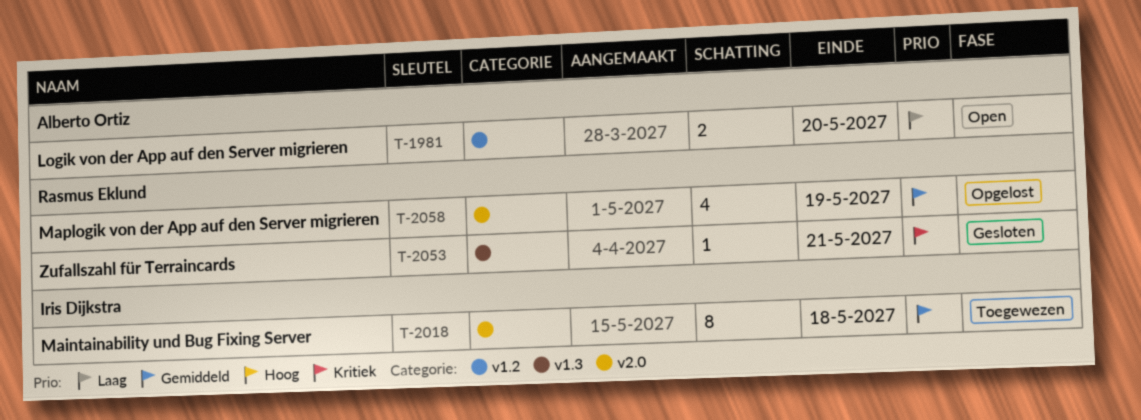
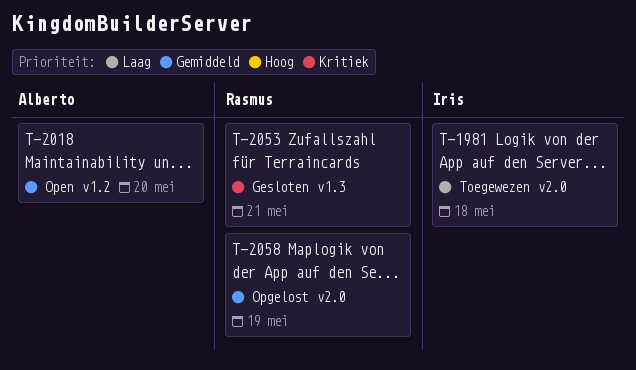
T-1981, status: Open -> Toegewezen
T-1981, owner: Alberto Ortiz -> Iris Dijkstra
T-1981, label: v1.2 -> v2.0
T-1981, due: May 20 -> May 18
T-2018, status: Toegewezen -> Open
T-2018, owner: Iris Dijkstra -> Alberto Ortiz
T-2018, label: v2.0 -> v1.2
T-2018, due: May 18 -> May 20

